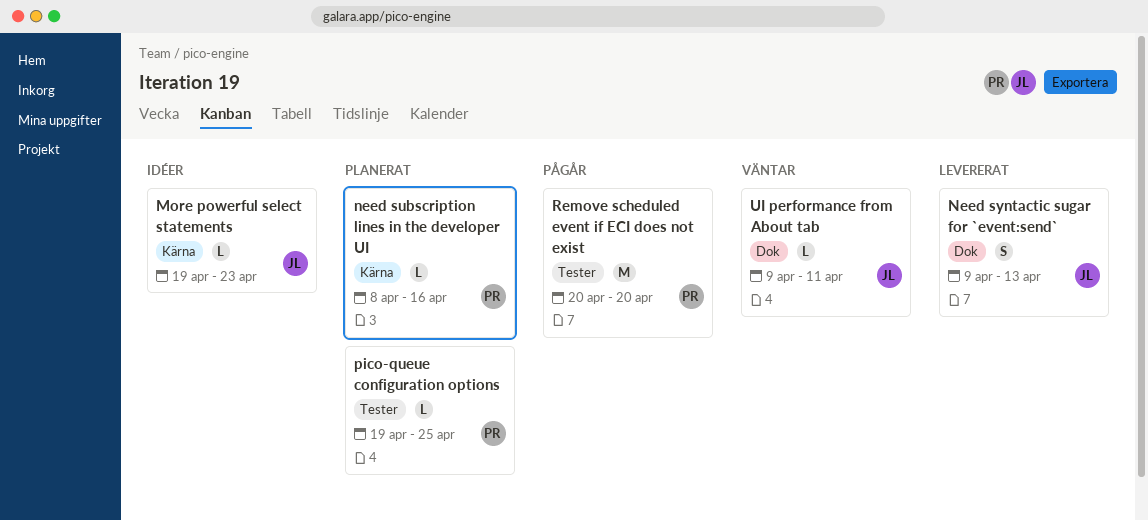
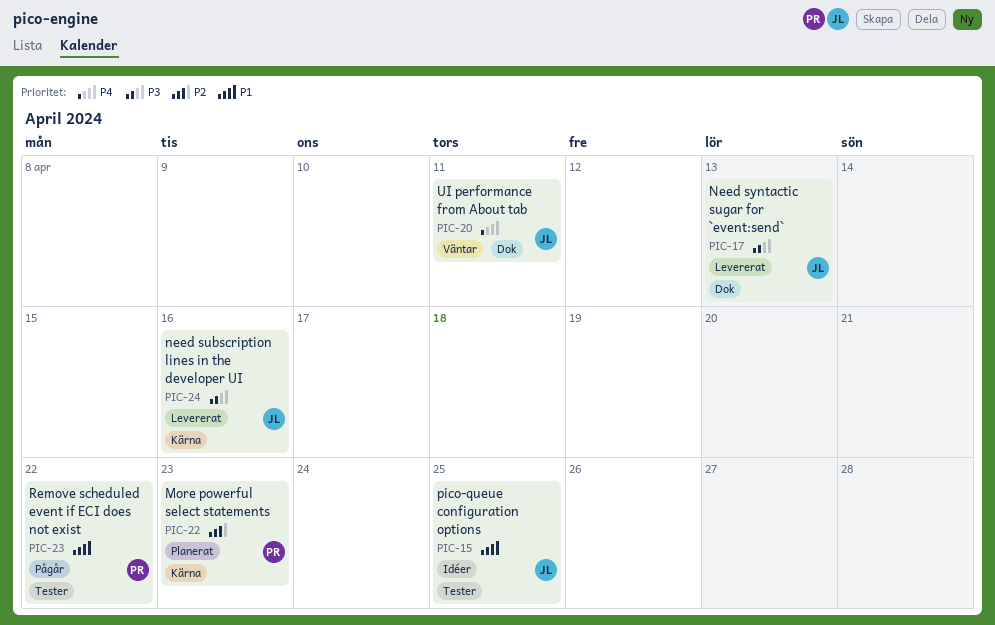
More powerful select statements, status: Idéer -> Planerat
More powerful select statements, owner: JL -> PR
need subscription lines in the developer UI, status: Planerat -> Levererat
need subscription lines in the developer UI, owner: PR -> JL
pico-queue configuration options, status: Planerat -> Idéer
pico-queue configuration options, owner: PR -> JL
Remove scheduled event if ECI does not exist, due: Apr 20 -> Apr 22

